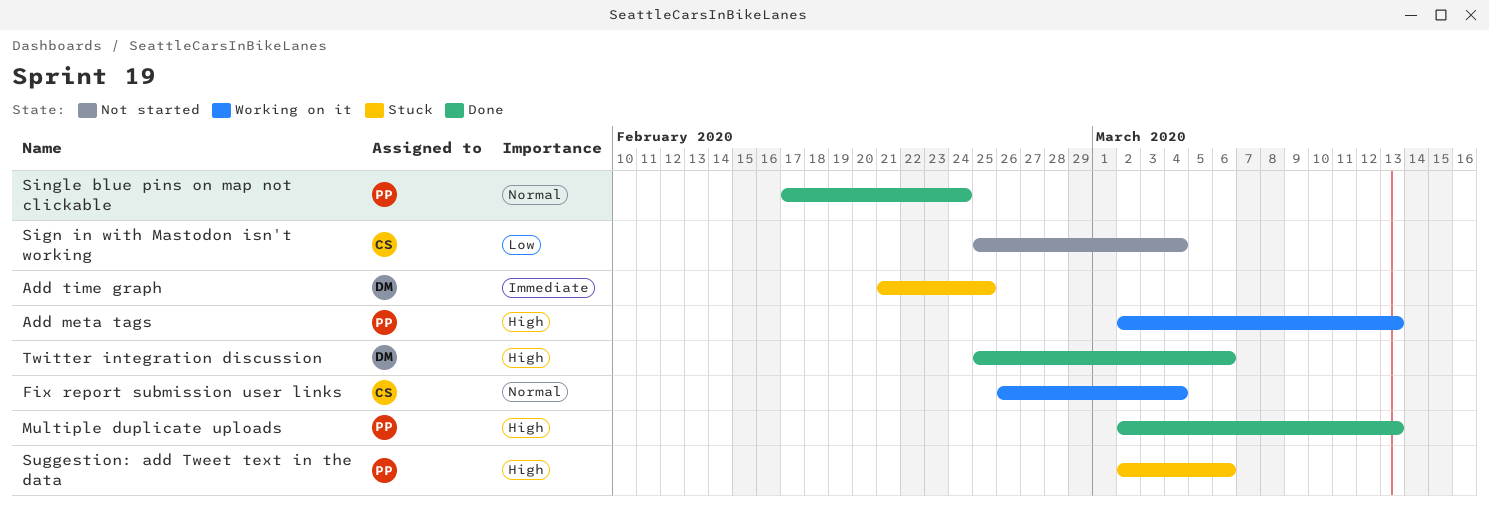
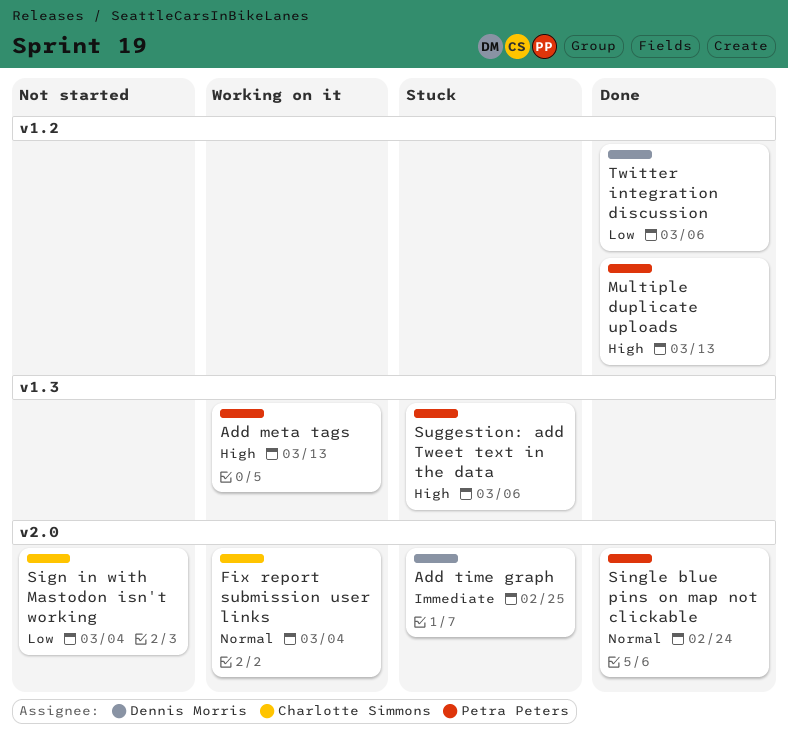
Twitter integration discussion, priority: High -> Low

